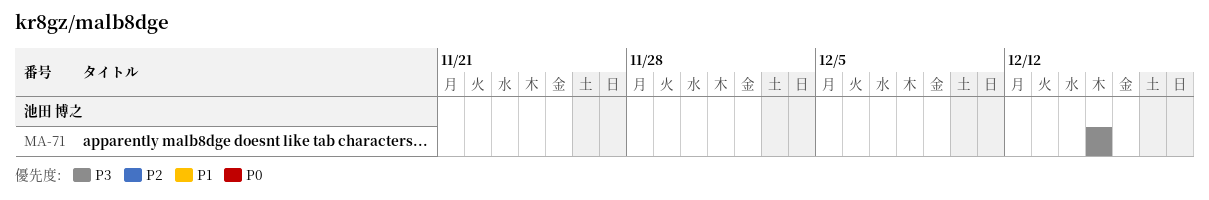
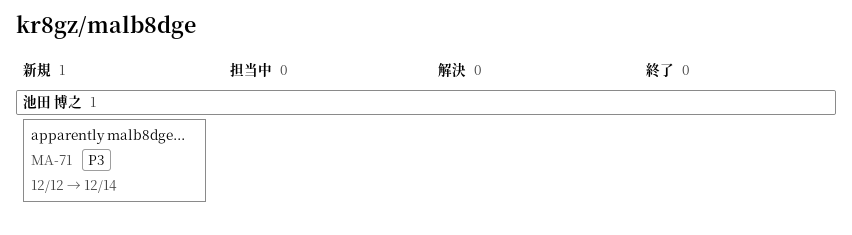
MA-71, start: Dec 15 -> Dec 12
MA-71, due: Dec 15 -> Dec 14

